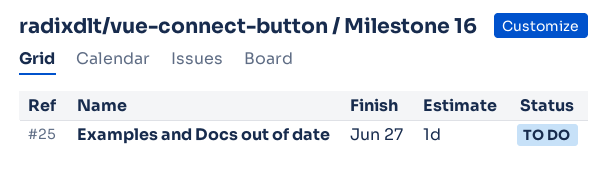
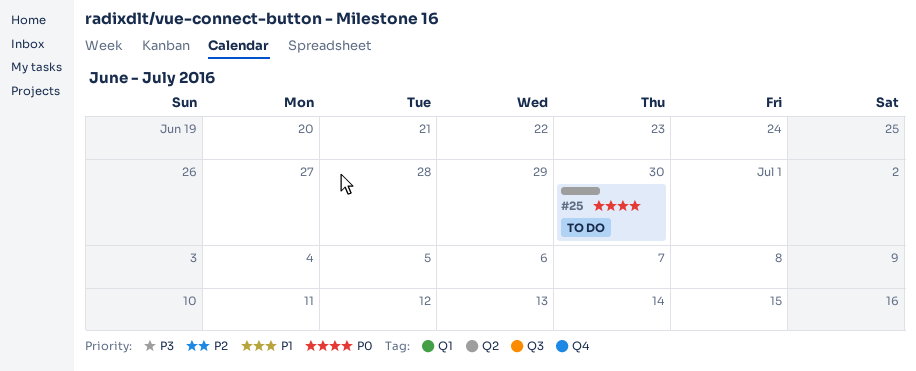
#25, due: Jun 27 -> Jun 30

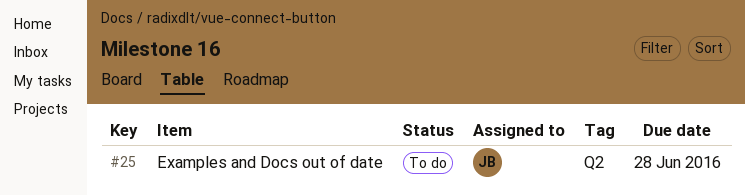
#25, due: Jun 30 -> Jun 28

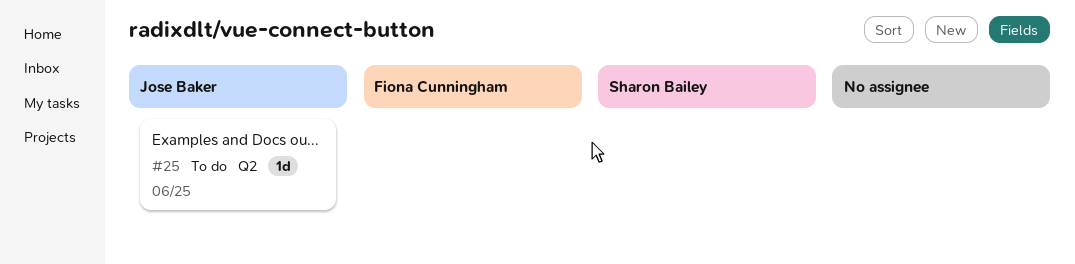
#25, due: Jun 28 -> Jun 25

